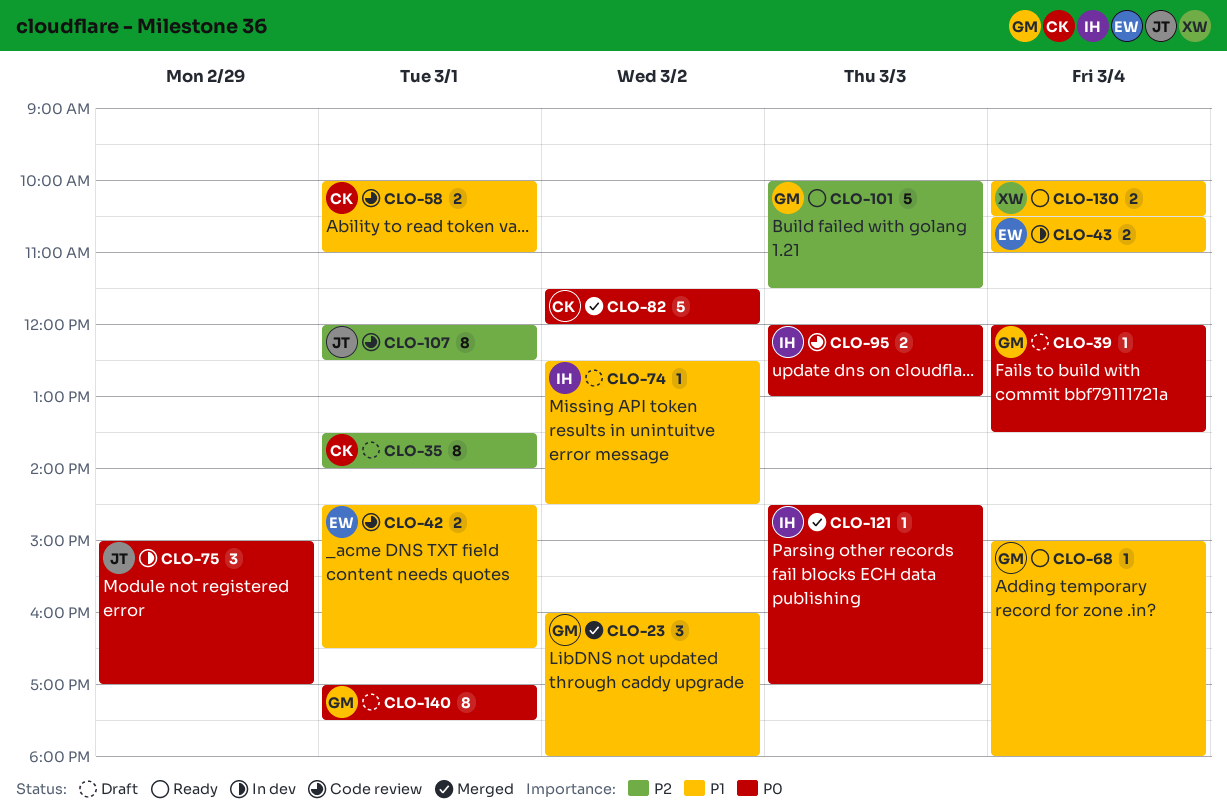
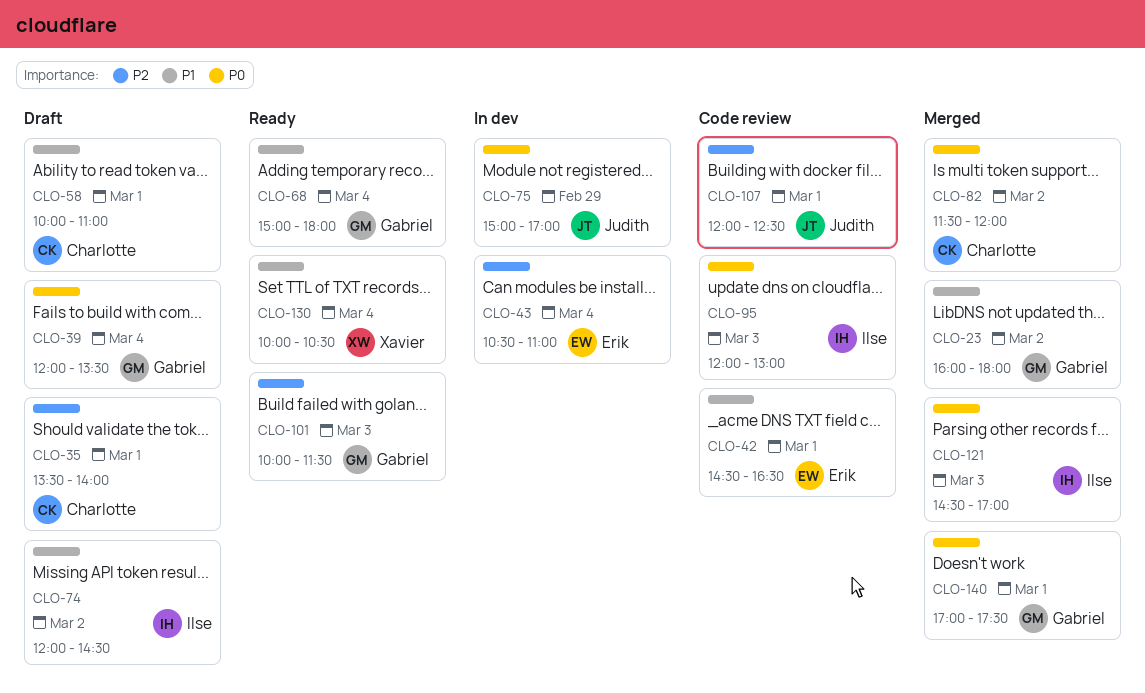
CLO-43, priority: P1 -> P2
CLO-58, status: Code review -> Draft
CLO-74, begins: 12:30 -> 12:00
CLO-140, status: Draft -> Merged

